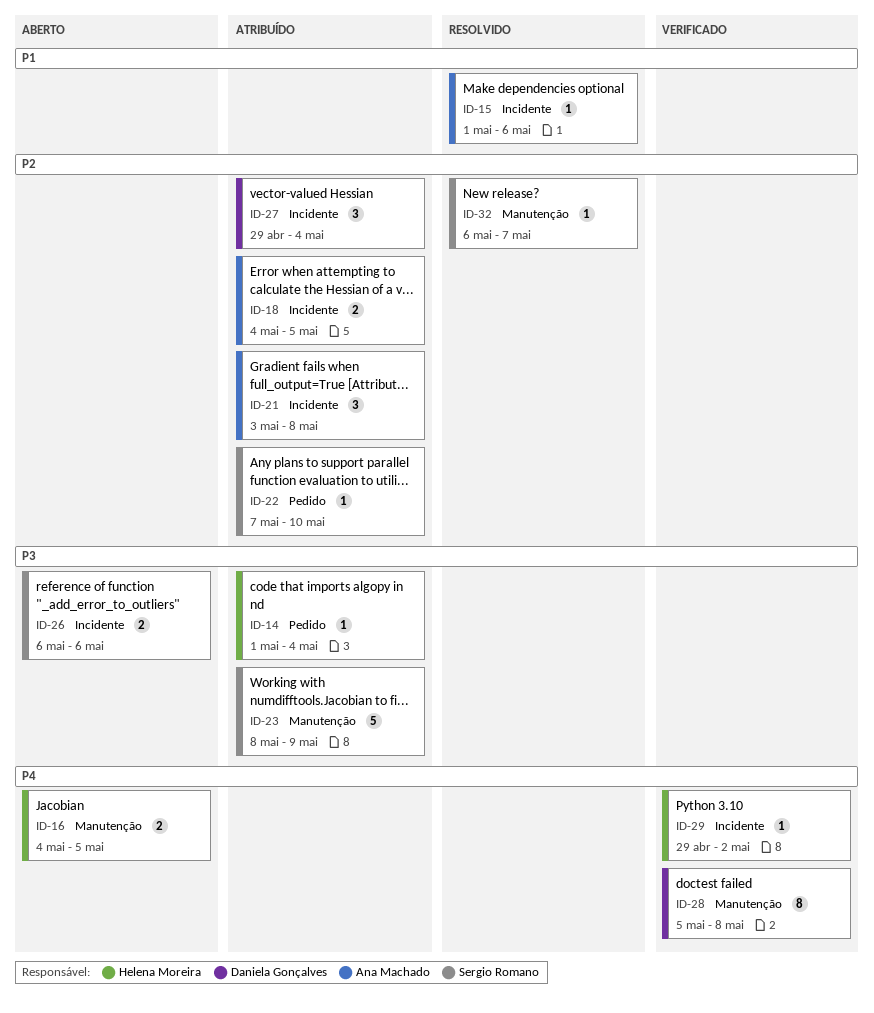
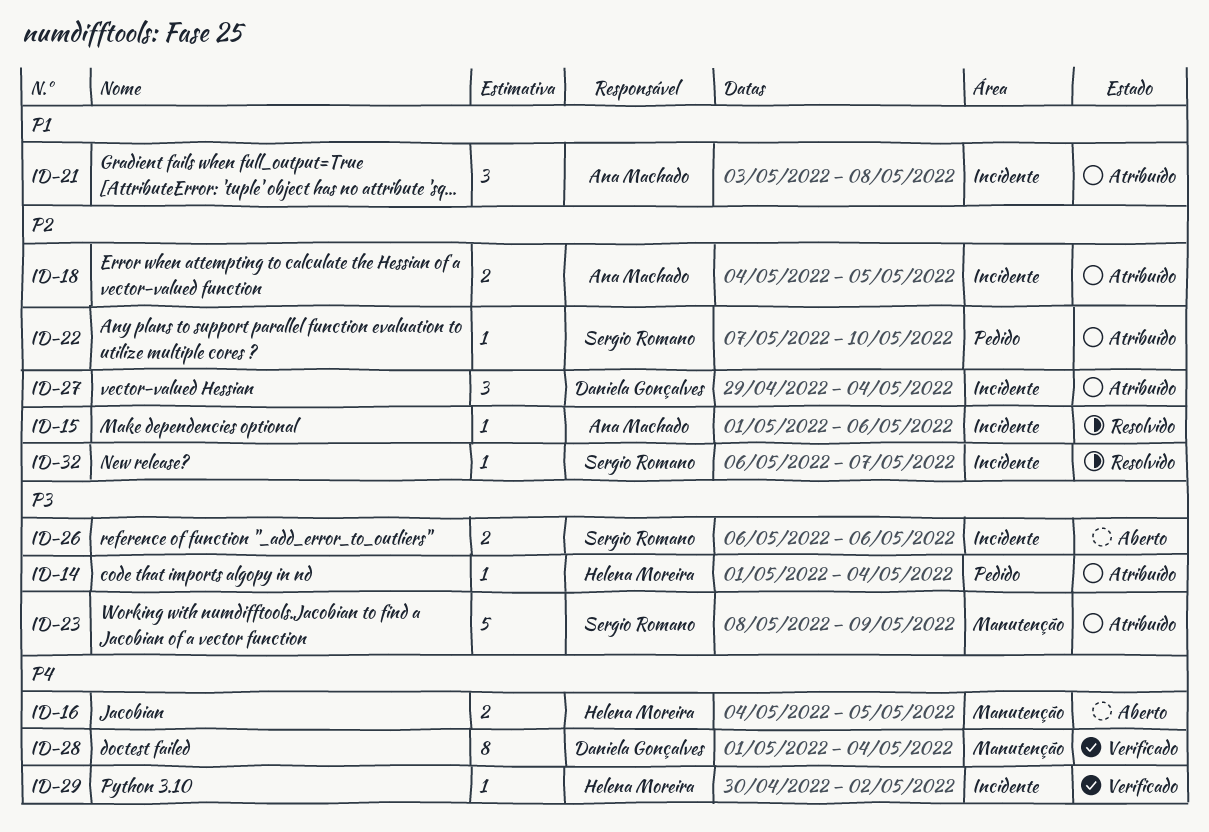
ID-15, priority: P1 -> P2
ID-21, priority: P2 -> P1
ID-28, start: May 5 -> May 1
ID-28, due: May 8 -> May 4
ID-29, start: Apr 29 -> Apr 30
ID-32, label: Manutenção -> Incidente

